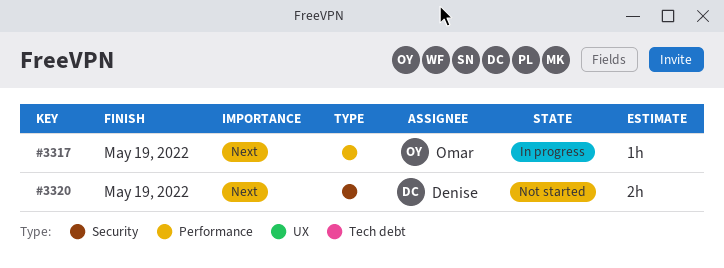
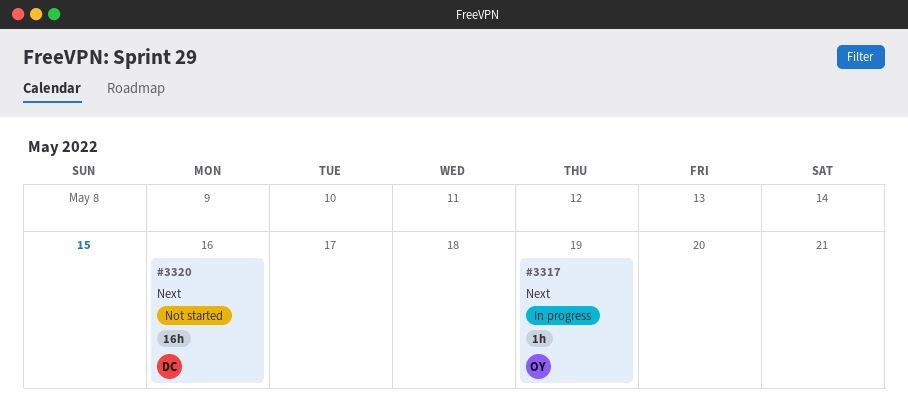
#3320, estimate: 2h -> 16h
#3320, due: May 19 -> May 16

